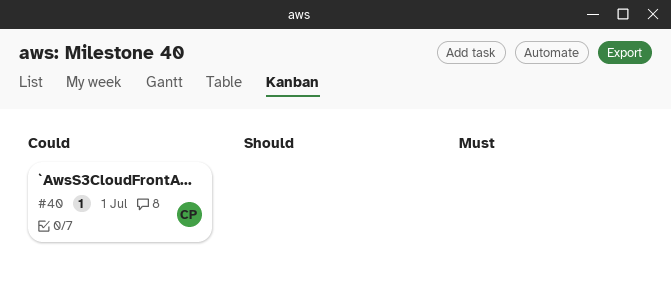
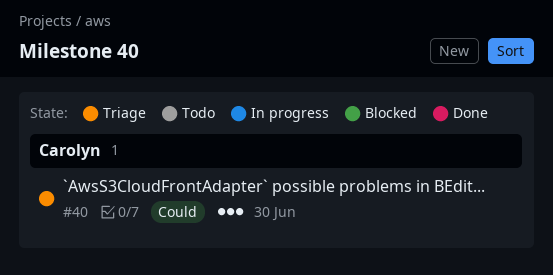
#40, estimate: 1 -> 3
#40, due: Jul 1 -> Jun 30

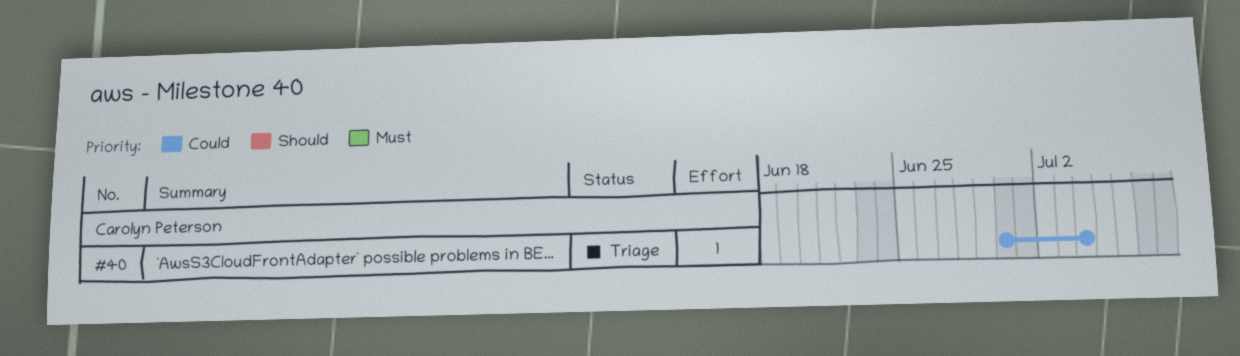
#40, estimate: 3 -> 1
#40, due: Jun 30 -> Jul 4

